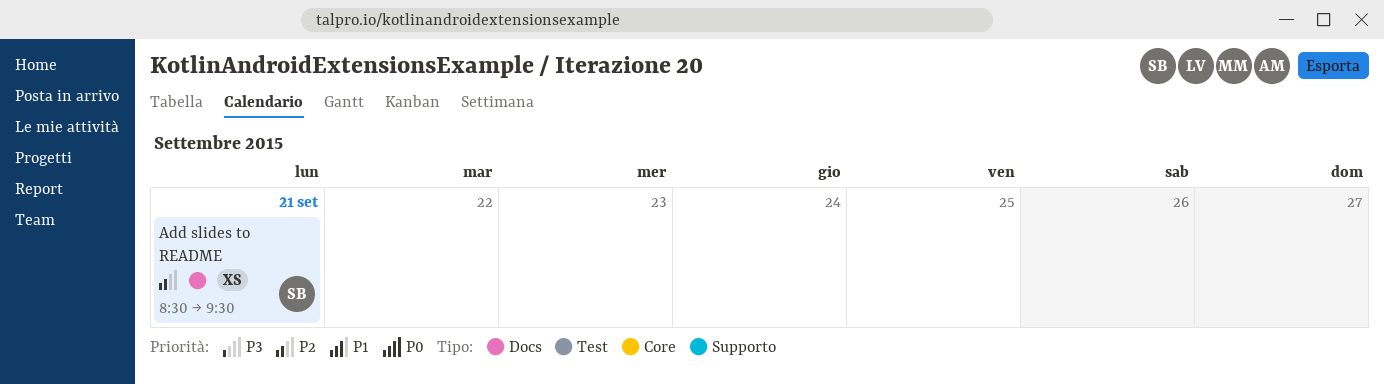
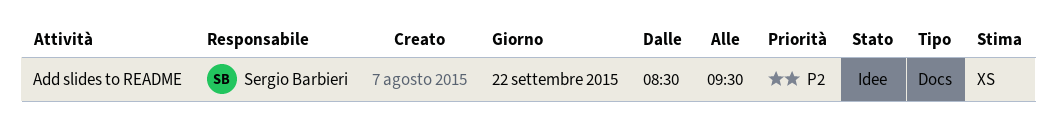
Add slides to README, day: Sep 21 -> Sep 22

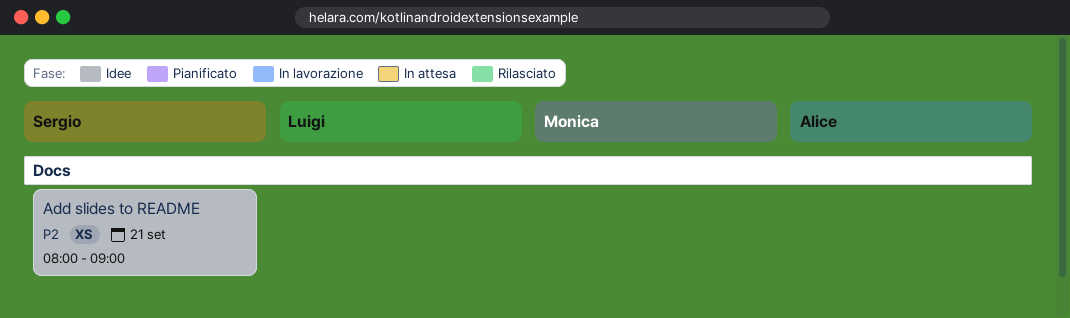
Add slides to README, day: Sep 22 -> Sep 21
Add slides to README, begins: 08:30 -> 08:00
Add slides to README, ends: 09:30 -> 09:00

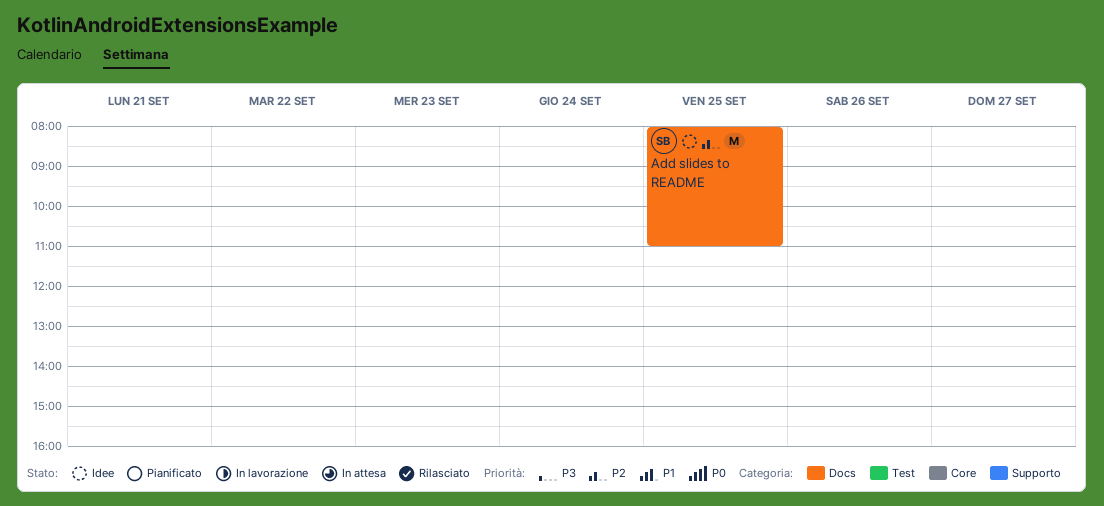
Add slides to README, estimate: XS -> M
Add slides to README, day: Sep 21 -> Sep 25
Add slides to README, ends: 09:00 -> 11:00

